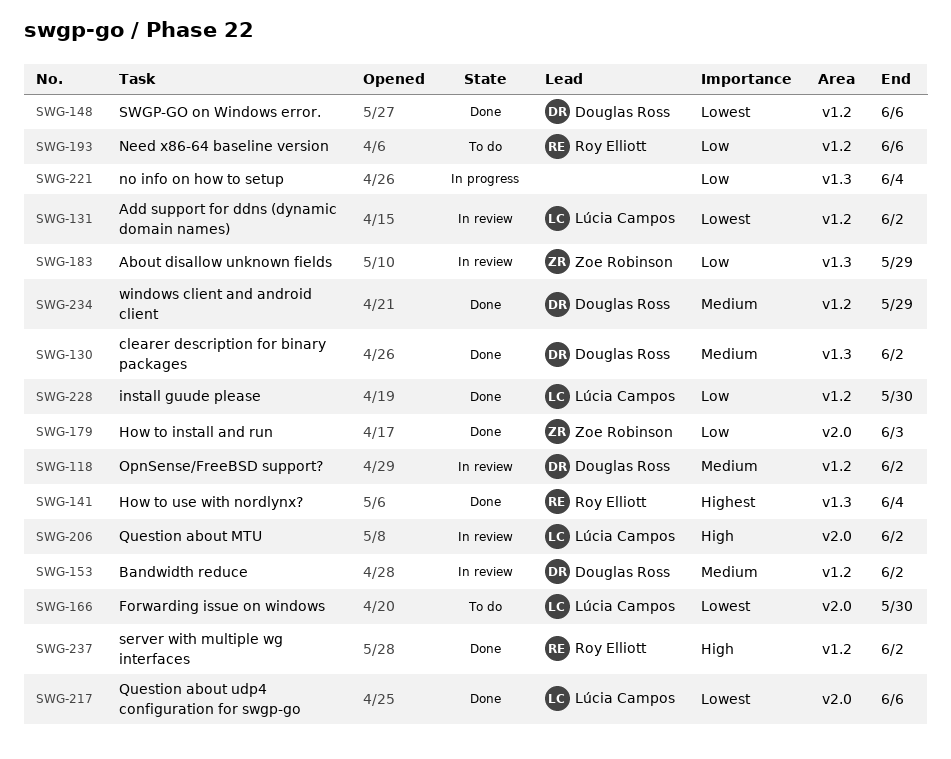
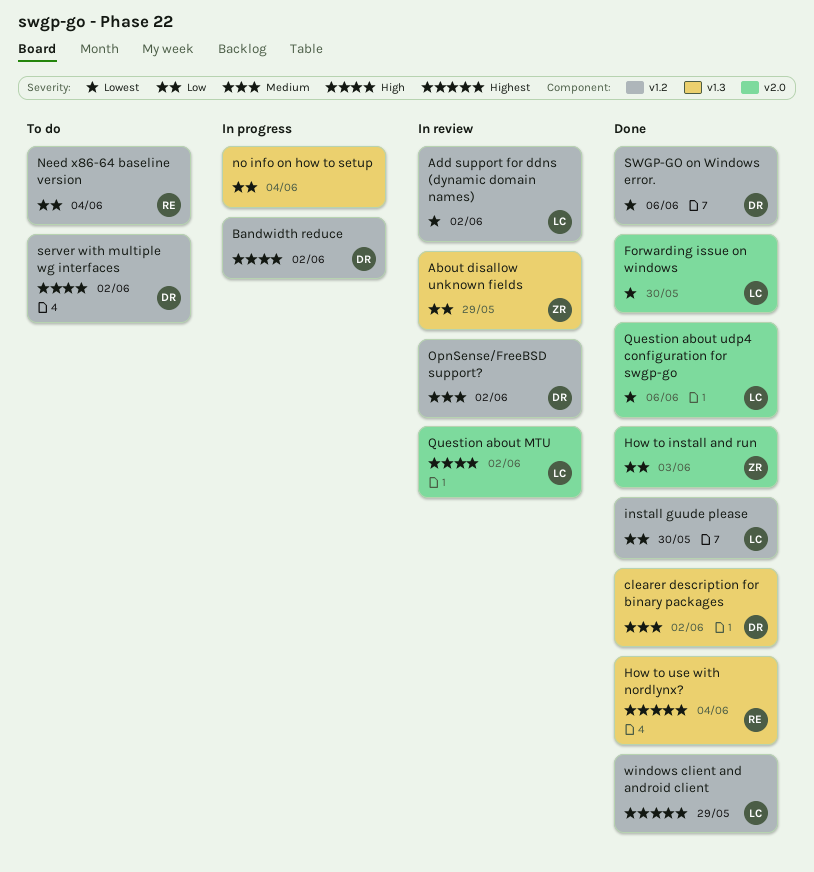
Bandwidth reduce, status: In review -> In progress
Bandwidth reduce, priority: Medium -> High
Forwarding issue on windows, status: To do -> Done
Need x86-64 baseline version, due: Jun 6 -> Jun 4
server with multiple wg interfaces, status: Done -> To do
server with multiple wg interfaces, owner: Roy Elliott -> Douglas Ross
windows client and android client, owner: Douglas Ross -> Lúcia Campos
windows client and android client, priority: Medium -> Highest

